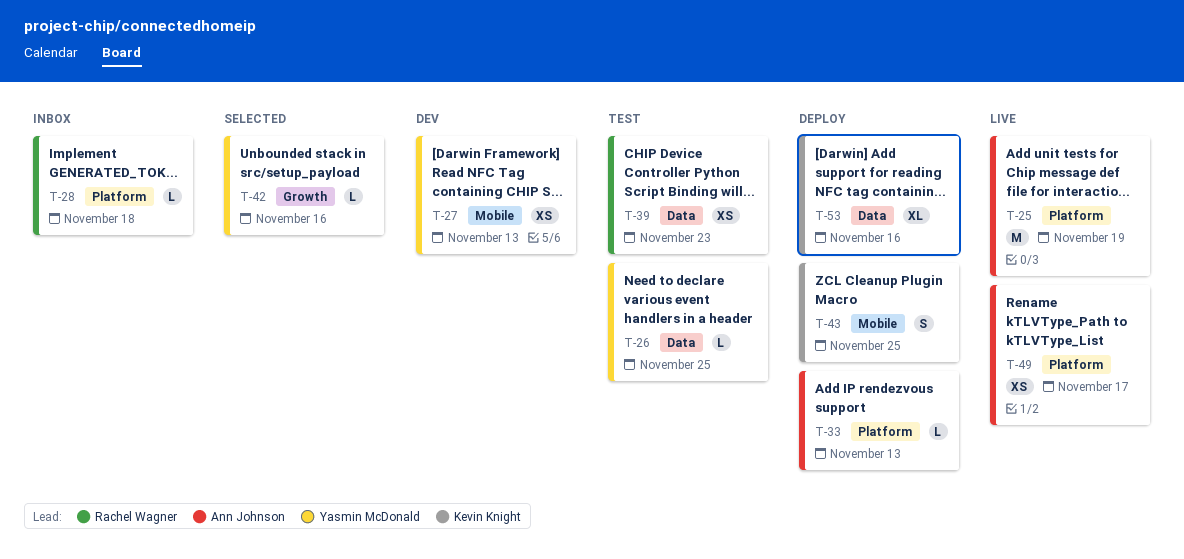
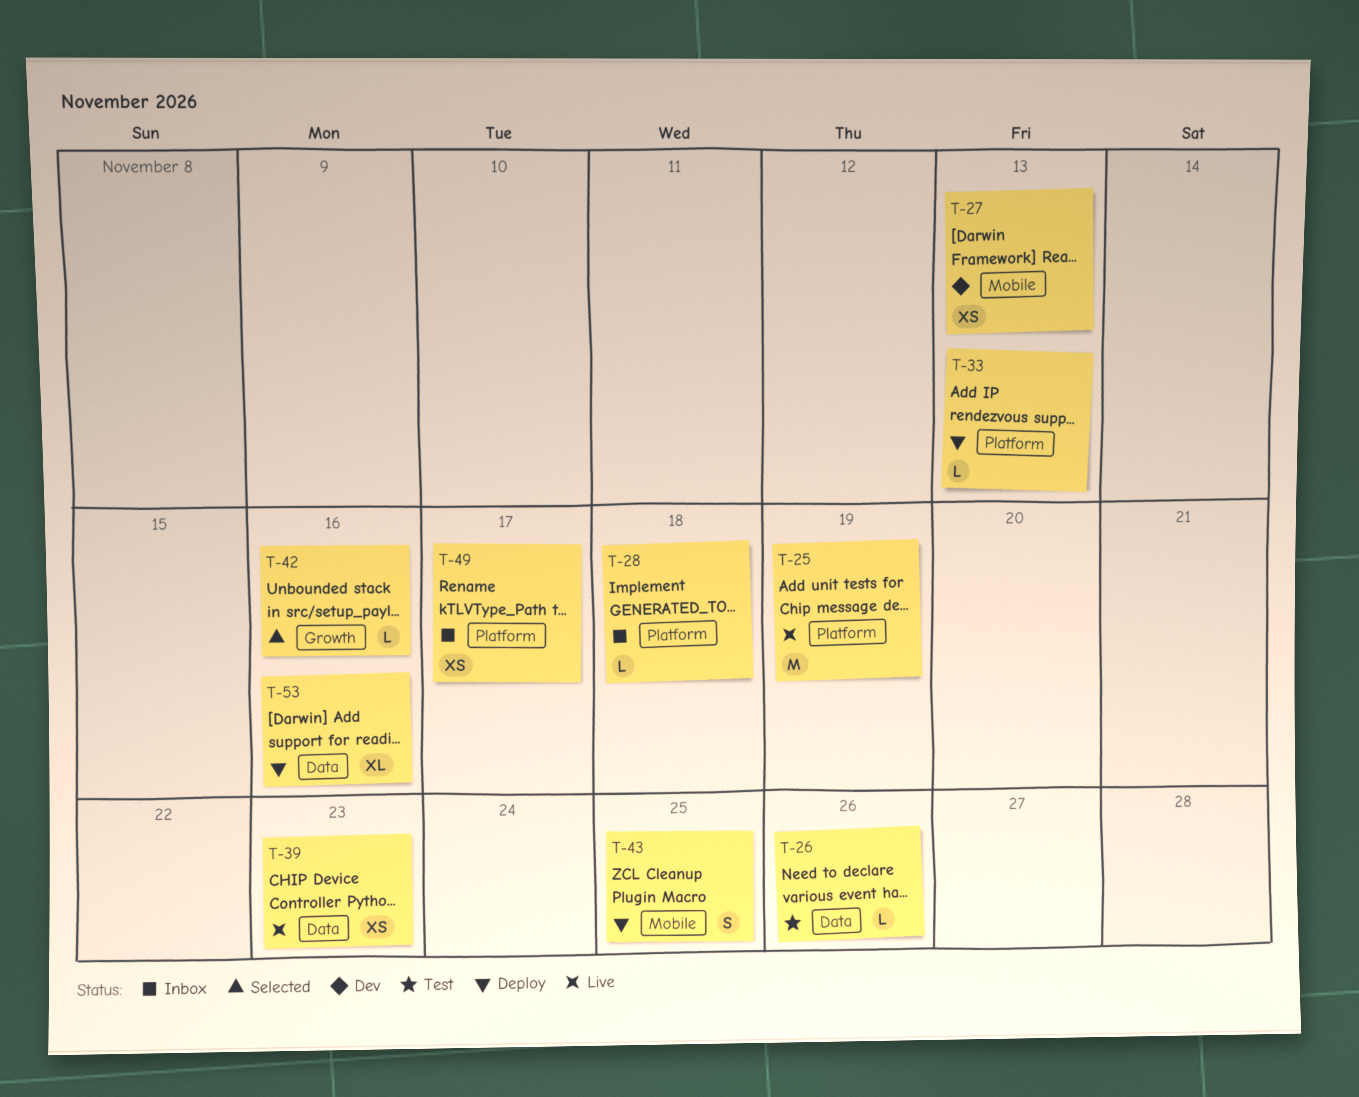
T-26, due: Nov 25 -> Nov 26
T-39, status: Test -> Live
T-49, status: Live -> Inbox

